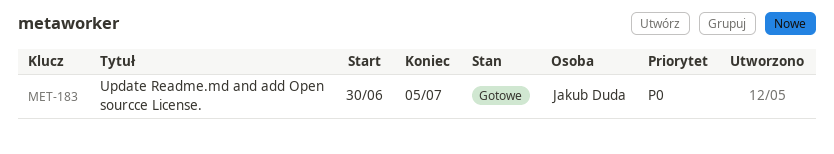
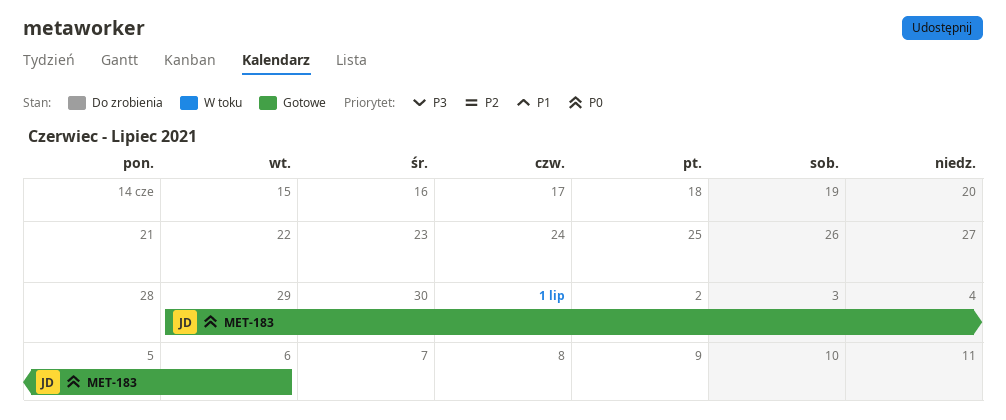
MET-183, start: Jun 30 -> Jun 29
MET-183, due: Jul 5 -> Jul 6

